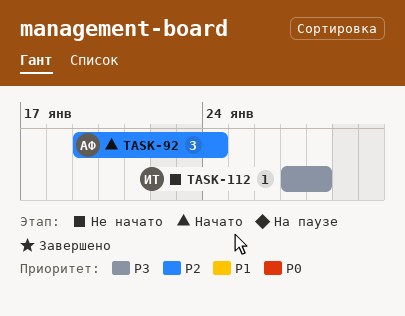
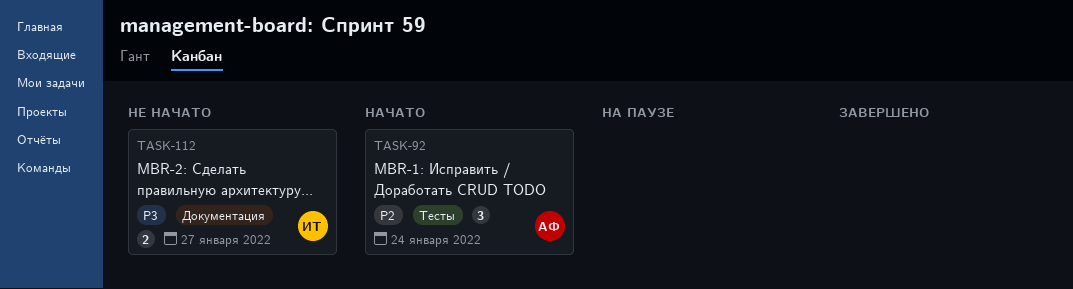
TASK-112, estimate: 1 -> 2
TASK-112, due: Jan 28 -> Jan 27

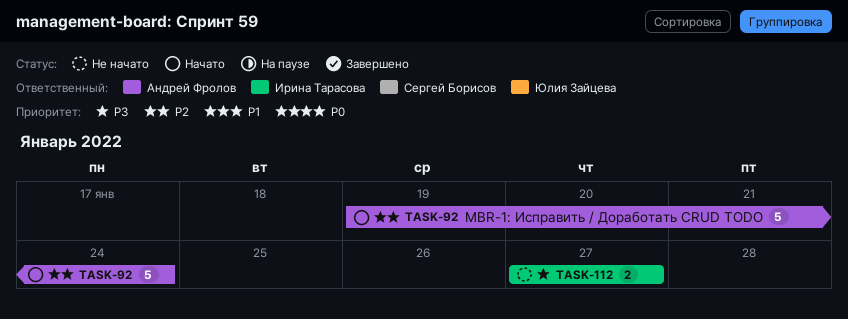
TASK-92, estimate: 3 -> 5

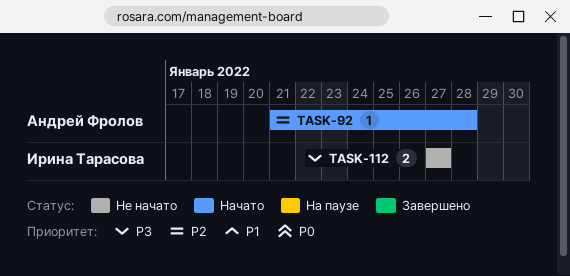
TASK-92, estimate: 5 -> 1
TASK-92, start: Jan 19 -> Jan 21
TASK-92, due: Jan 24 -> Jan 28

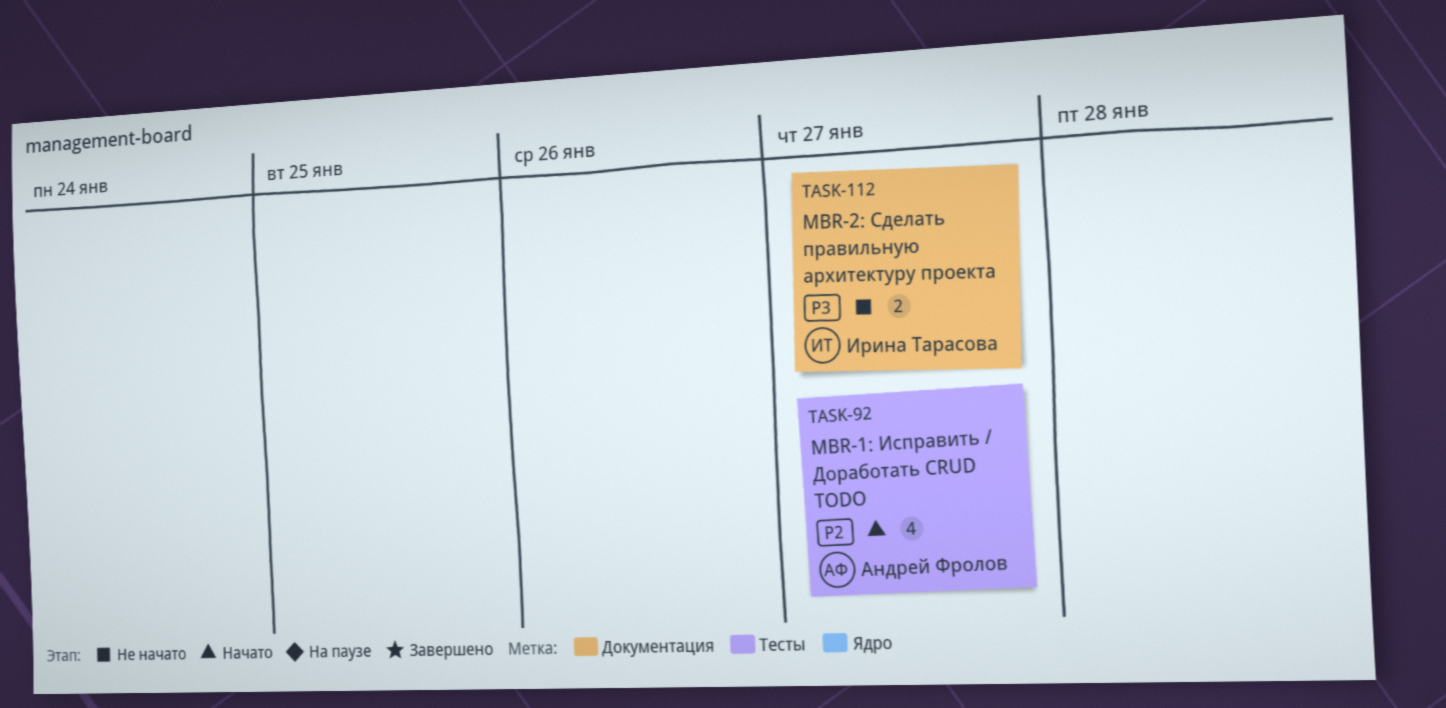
TASK-92, estimate: 1 -> 4
TASK-92, due: Jan 28 -> Jan 27

